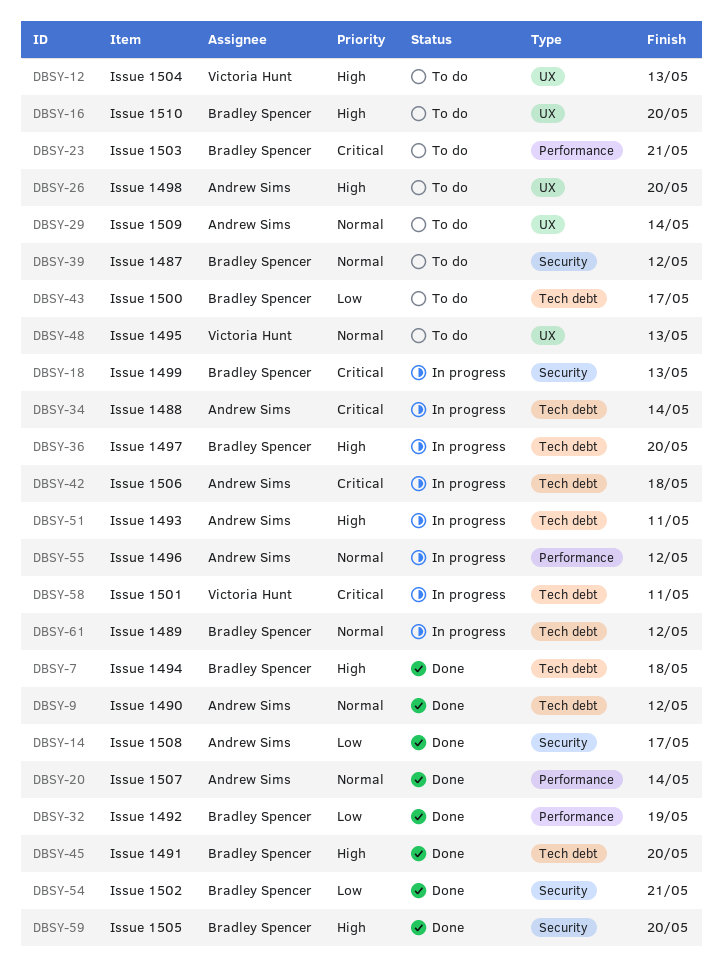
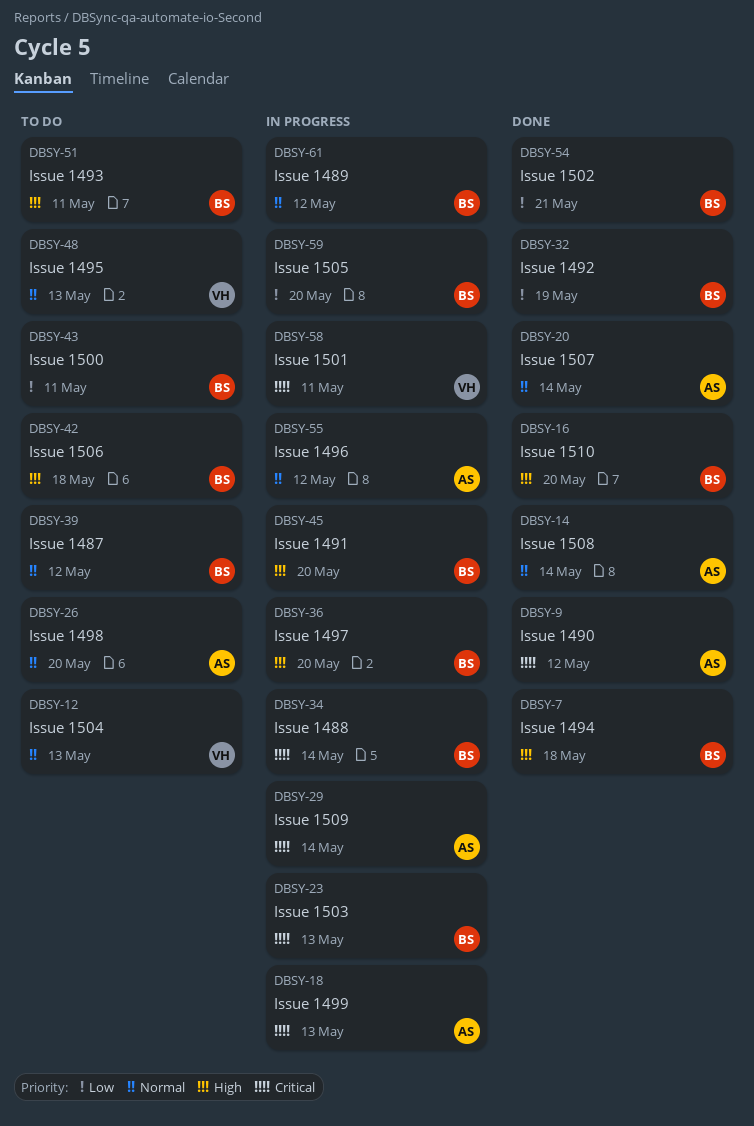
DBSY-9, priority: Normal -> Critical
DBSY-12, priority: High -> Normal
DBSY-14, priority: Low -> Normal
DBSY-14, due: May 17 -> May 14
DBSY-16, status: To do -> Done
DBSY-18, owner: Bradley Spencer -> Andrew Sims
DBSY-23, status: To do -> In progress
DBSY-23, due: May 21 -> May 13
DBSY-26, priority: High -> Normal
DBSY-29, status: To do -> In progress
DBSY-29, priority: Normal -> Critical
DBSY-34, owner: Andrew Sims -> Bradley Spencer
DBSY-42, status: In progress -> To do
DBSY-42, owner: Andrew Sims -> Bradley Spencer
DBSY-42, priority: Critical -> High
DBSY-43, due: May 17 -> May 11
DBSY-45, status: Done -> In progress
DBSY-51, status: In progress -> To do
DBSY-51, owner: Andrew Sims -> Bradley Spencer
DBSY-59, status: Done -> In progress
DBSY-59, priority: High -> Low

